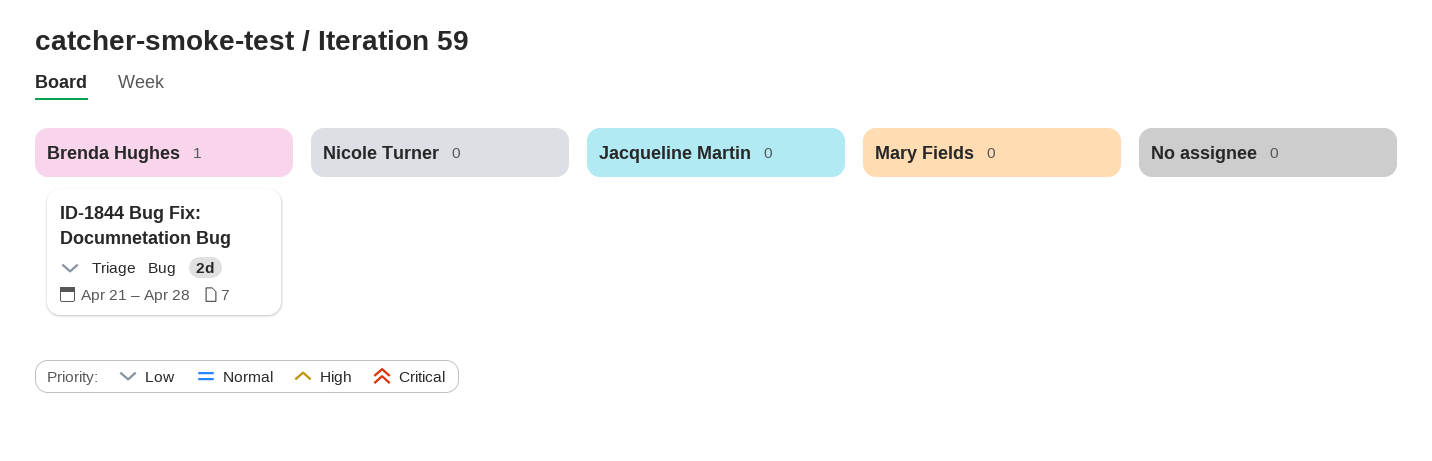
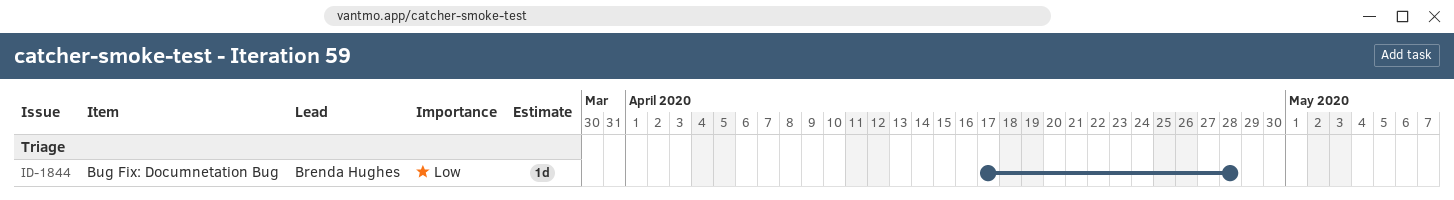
ID-1844, estimate: 2d -> 1d
ID-1844, start: Apr 21 -> Apr 17

